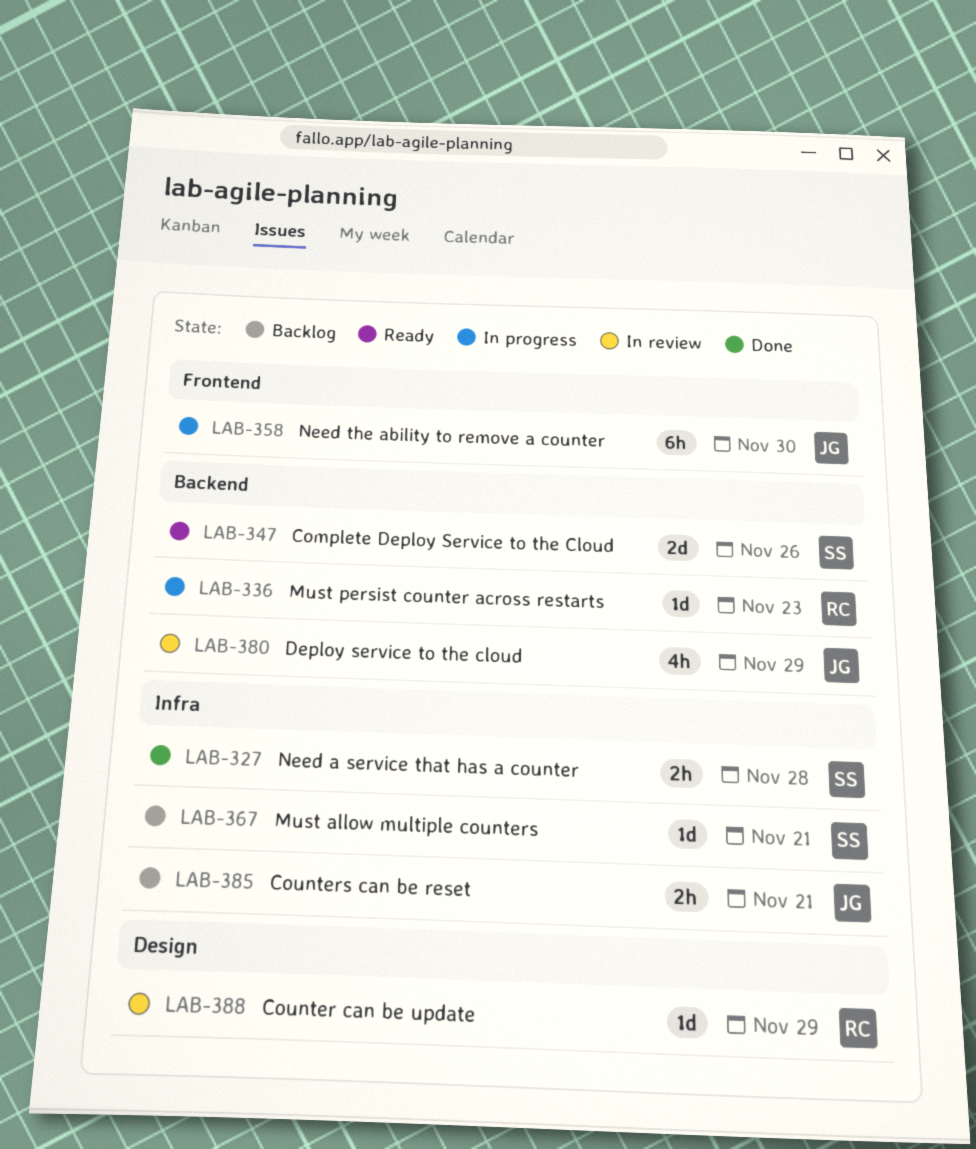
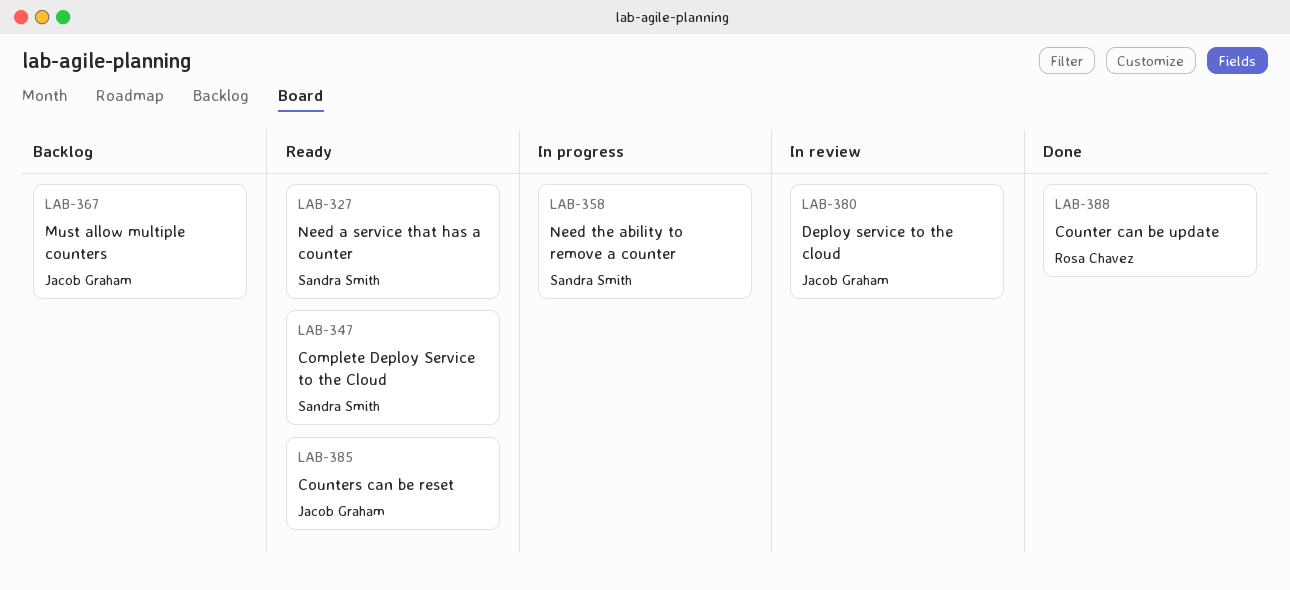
LAB-327, status: Done -> Ready
LAB-336: present -> none
LAB-358, owner: Jacob Graham -> Sandra Smith
LAB-367, owner: Sandra Smith -> Jacob Graham
LAB-385, status: Backlog -> Ready
LAB-388, status: In review -> Done

